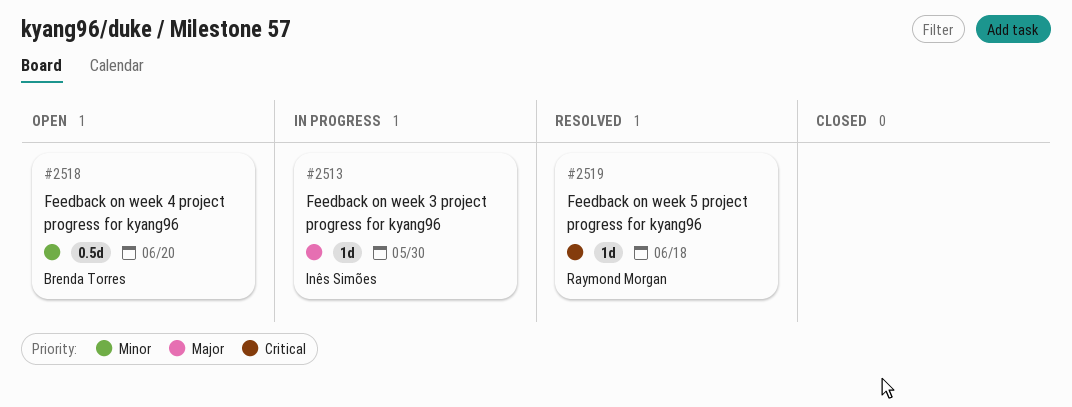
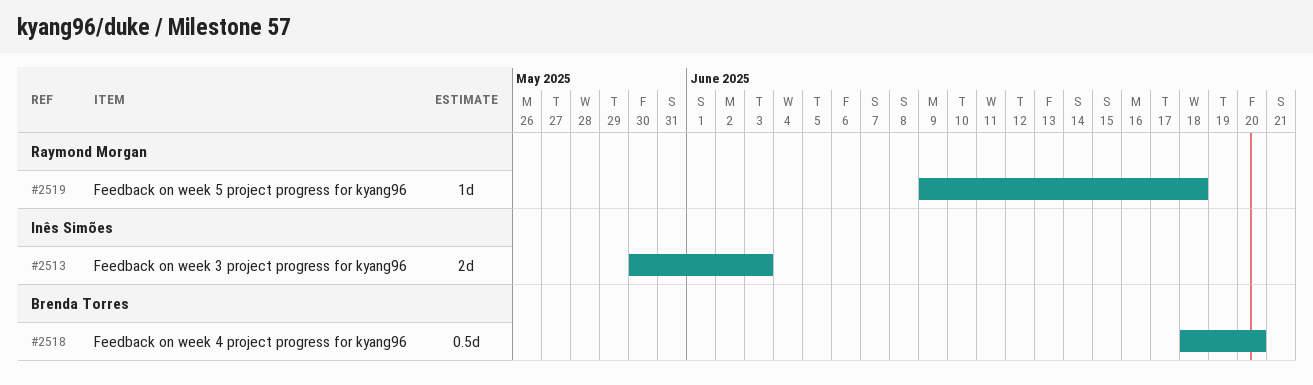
#2513, estimate: 1d -> 2d
#2513, due: May 30 -> Jun 3

